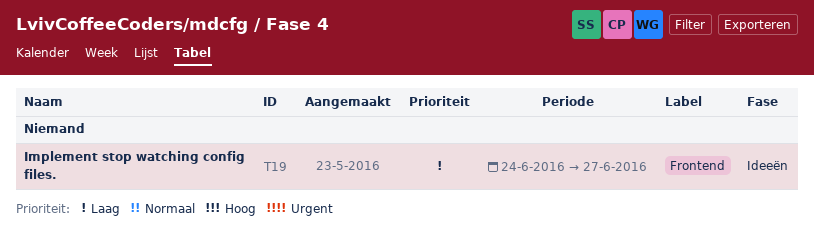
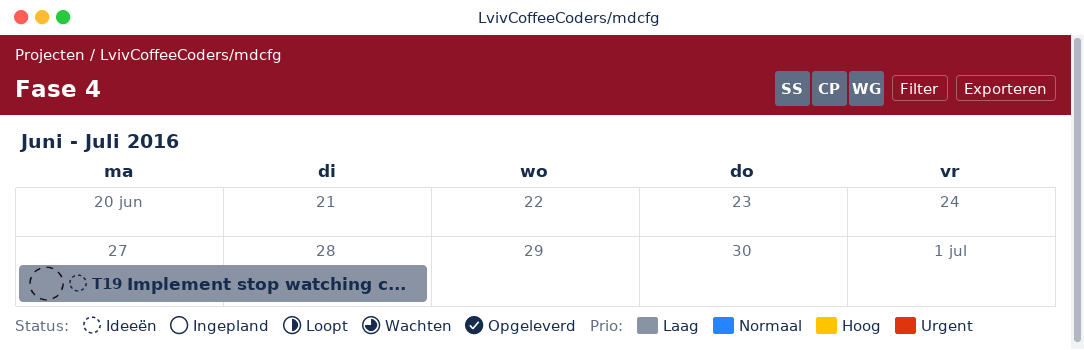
T19, start: Jun 24 -> Jun 27
T19, due: Jun 27 -> Jun 28

